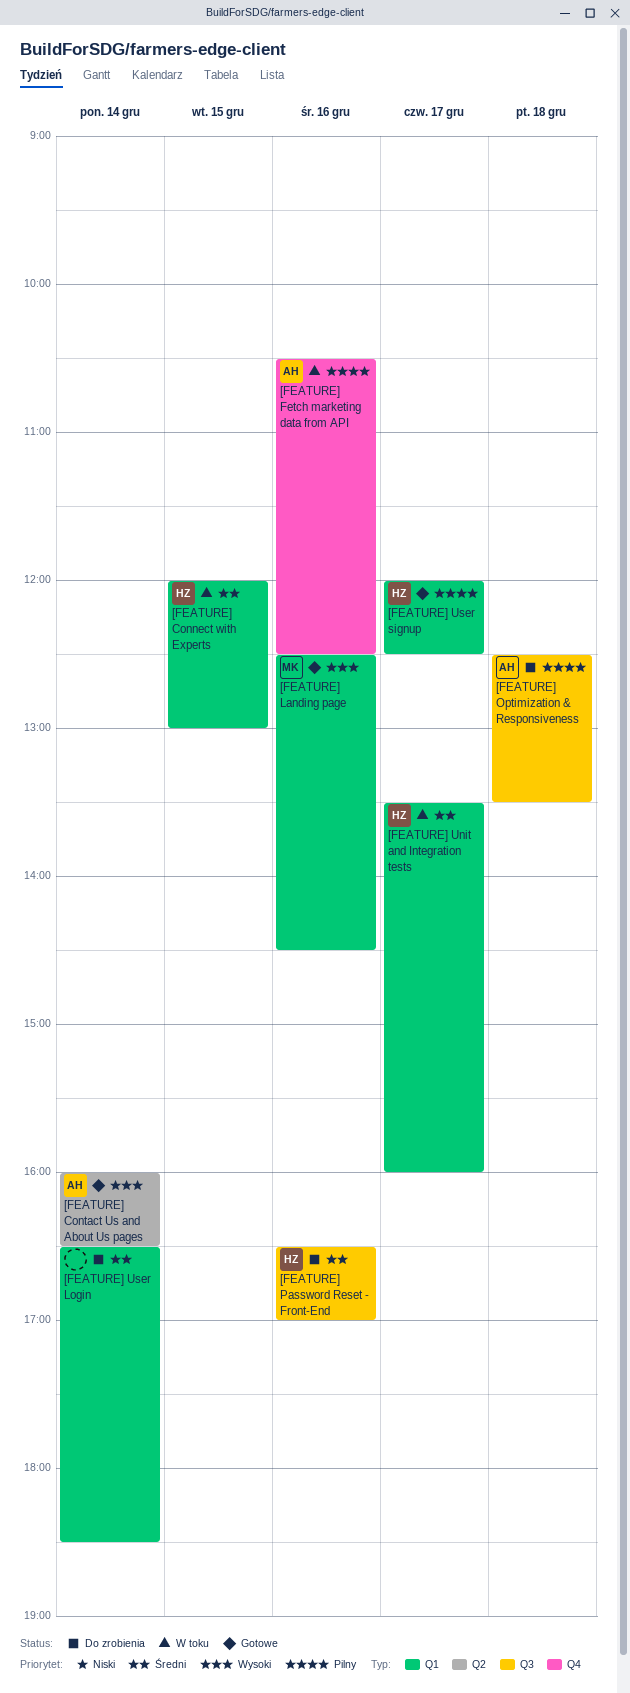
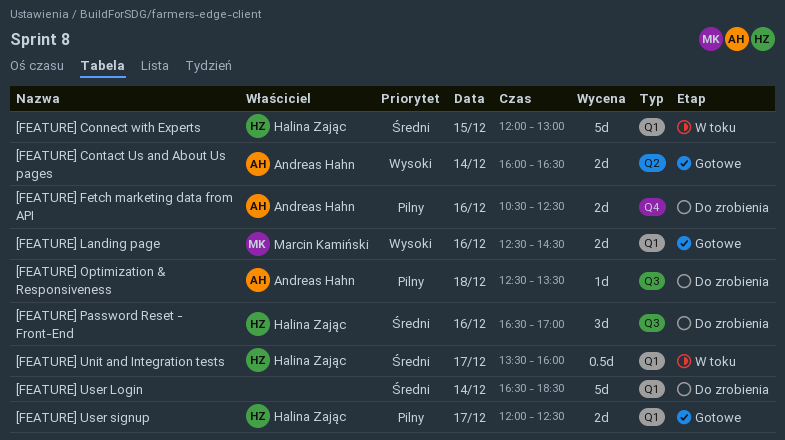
[FEATURE] Fetch marketing data from API, status: W toku -> Do zrobienia

